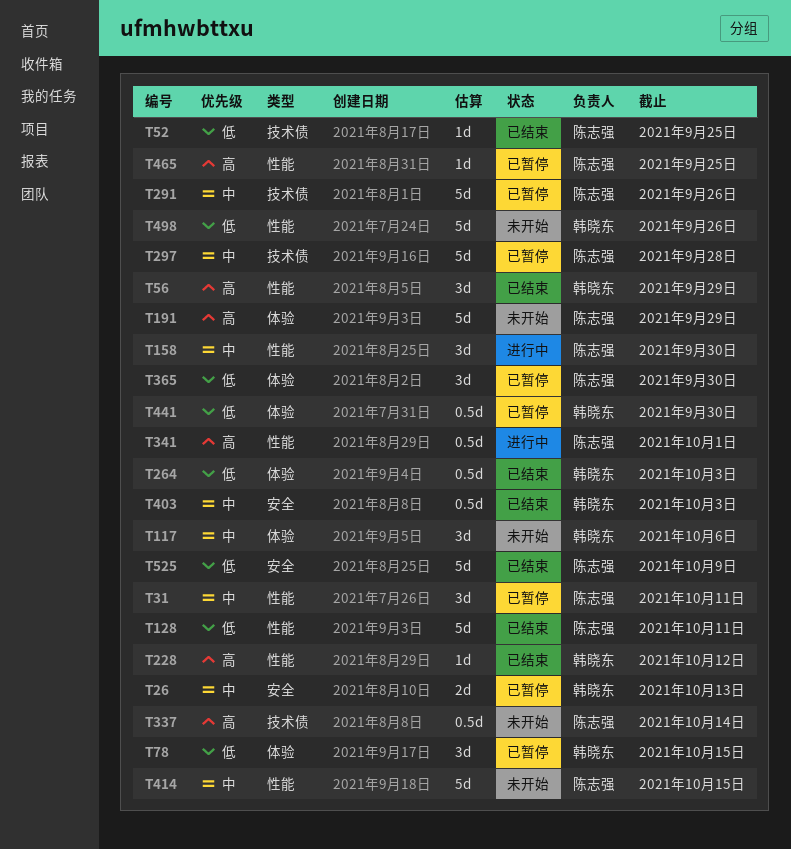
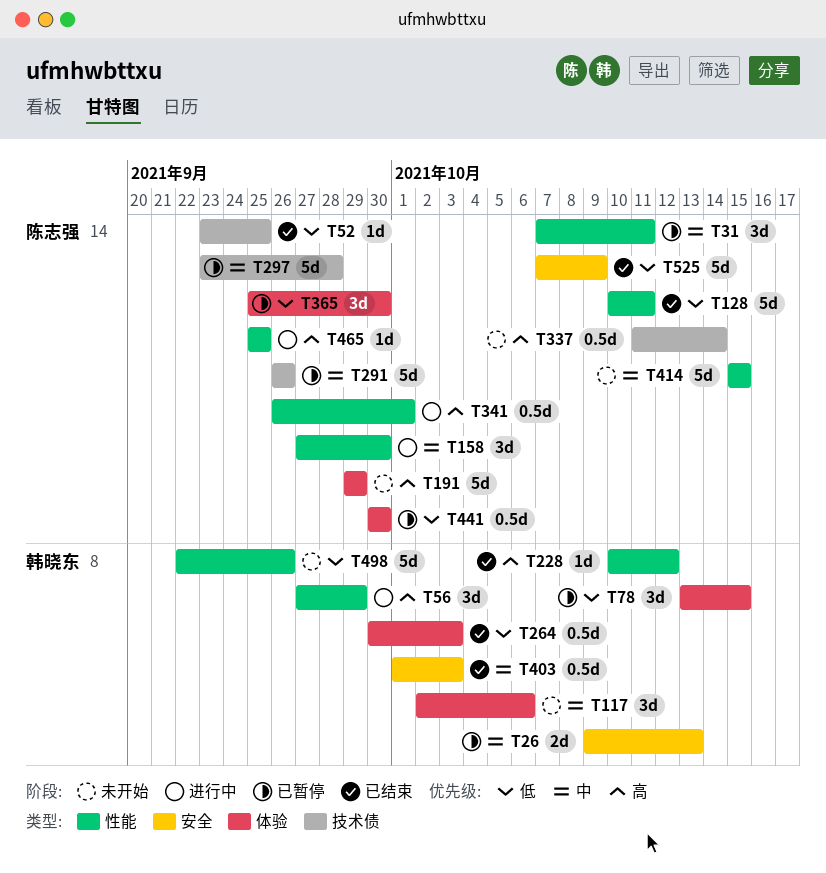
T56, status: 已结束 -> 进行中
T441, owner: 韩晓东 -> 陈志强
T465, status: 已暂停 -> 进行中

